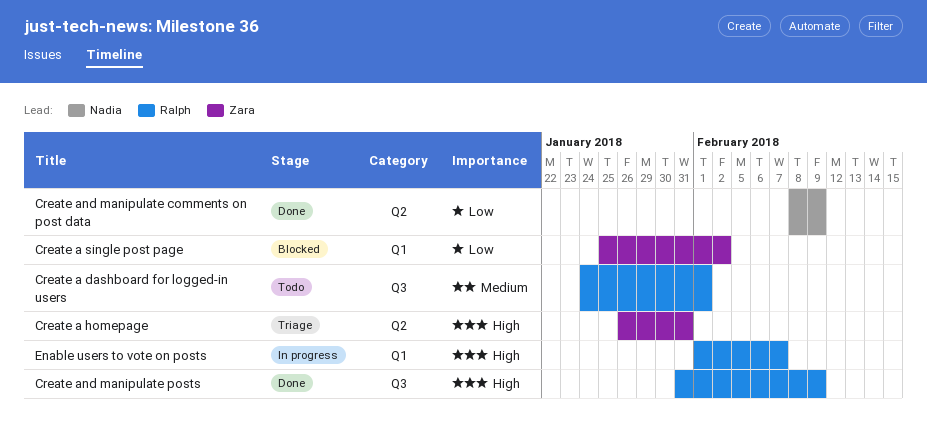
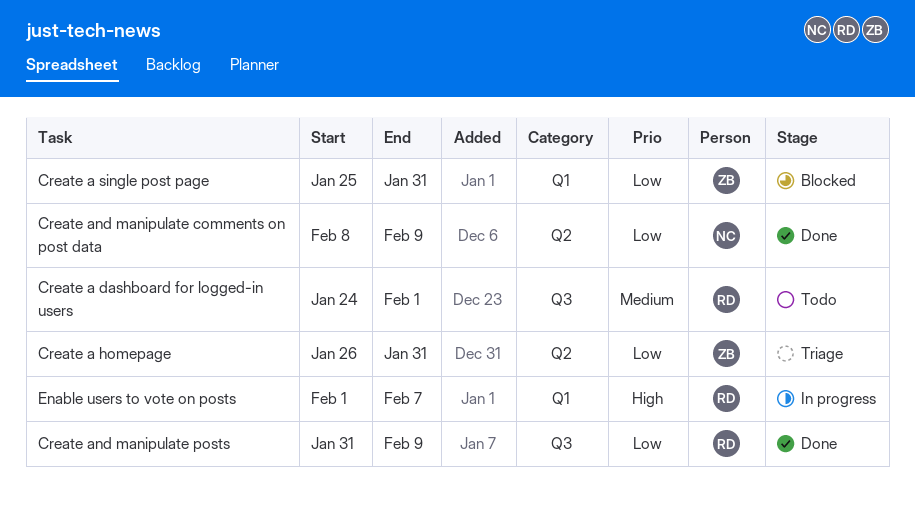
Create a homepage, priority: High -> Low
Create a single post page, due: Feb 2 -> Jan 31
Create and manipulate posts, priority: High -> Low

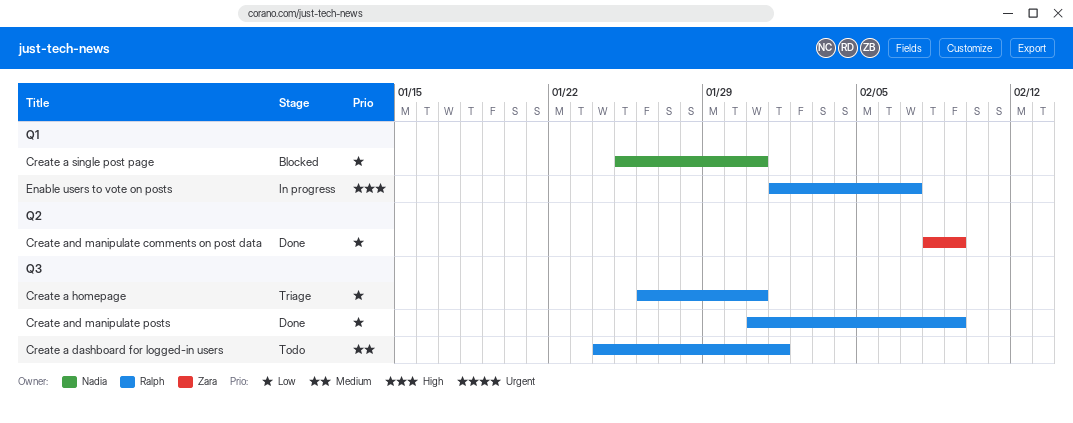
Create a homepage, owner: Zara -> Ralph
Create a homepage, label: Q2 -> Q3
Create a single post page, owner: Zara -> Nadia
Create and manipulate comments on post data, owner: Nadia -> Zara

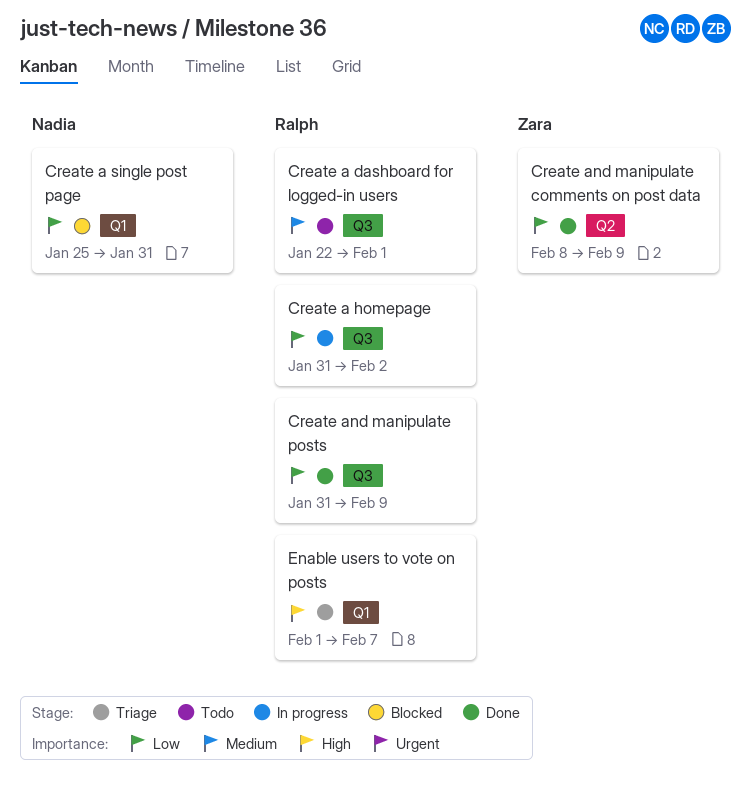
Create a dashboard for logged-in users, start: Jan 24 -> Jan 22
Create a homepage, status: Triage -> In progress
Create a homepage, start: Jan 26 -> Jan 31
Create a homepage, due: Jan 31 -> Feb 2
Enable users to vote on posts, status: In progress -> Triage

